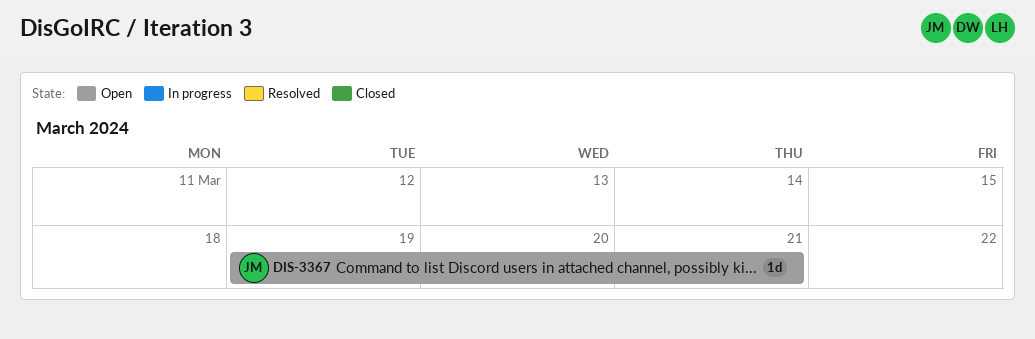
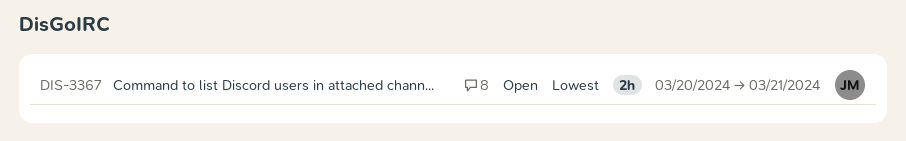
DIS-3367, estimate: 1d -> 2h
DIS-3367, start: Mar 19 -> Mar 20

